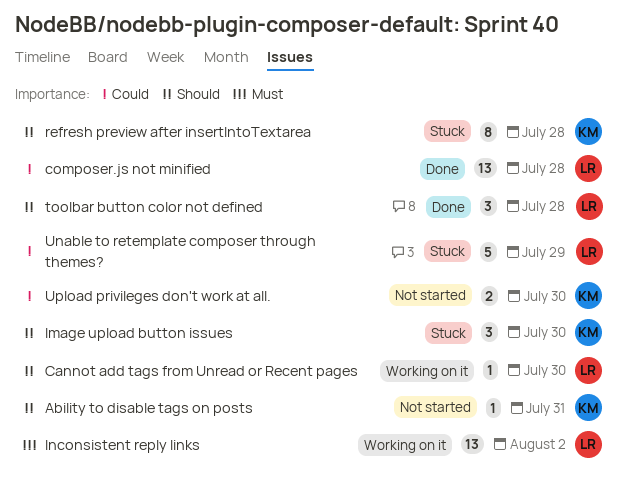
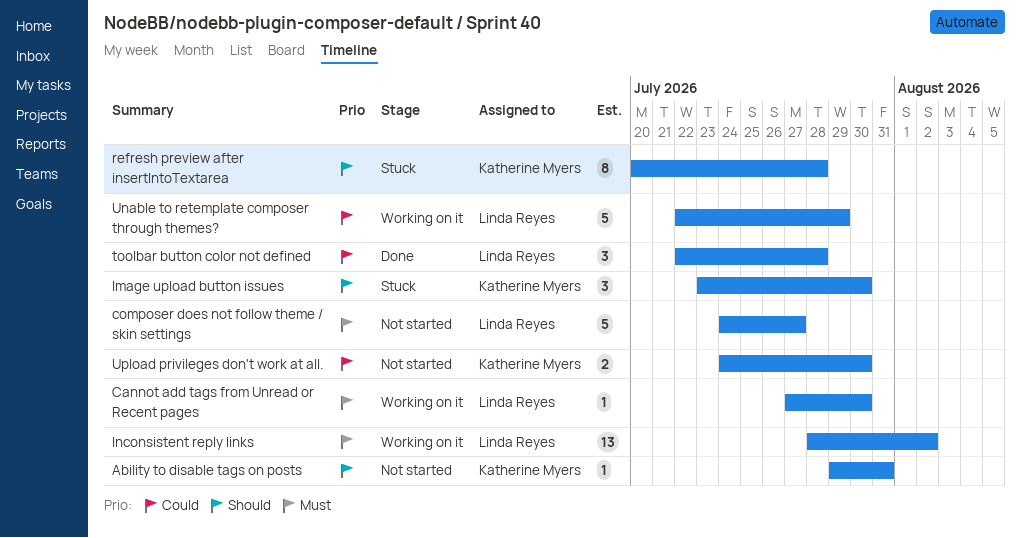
Cannot add tags from Unread or Recent pages, priority: Should -> Must
composer does not follow theme / skin settings: none -> present
composer.js not minified: present -> none
toolbar button color not defined, priority: Should -> Could
Unable to retemplate composer through themes?, status: Stuck -> Working on it

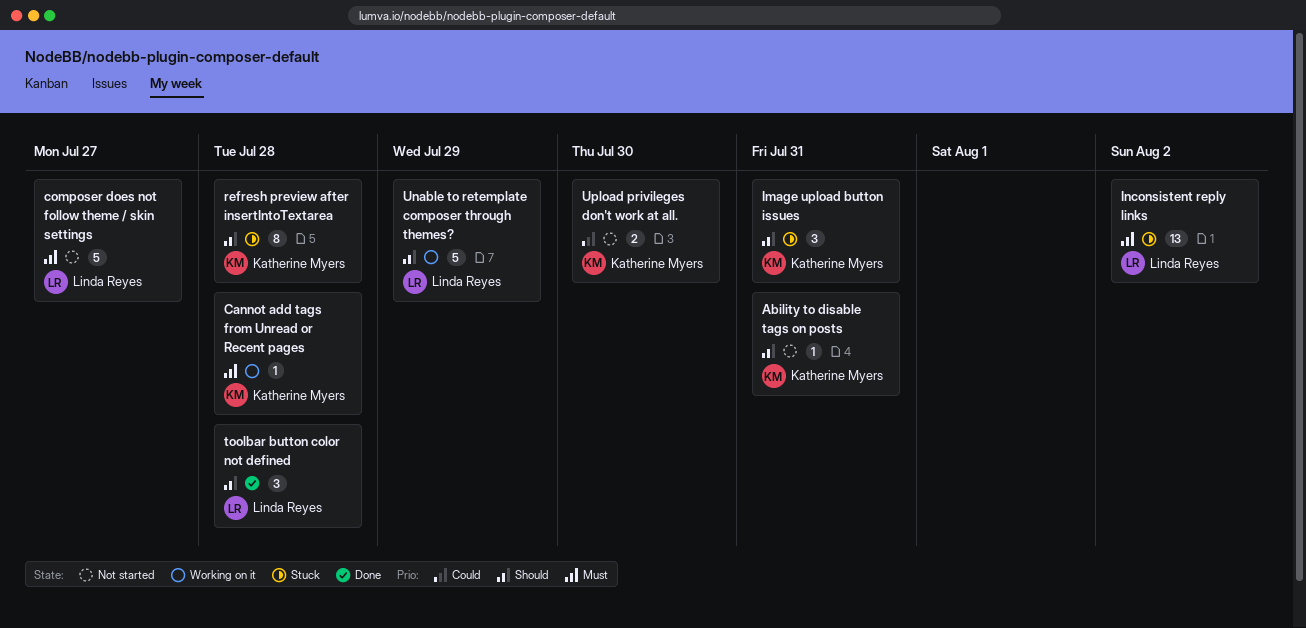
Cannot add tags from Unread or Recent pages, owner: Linda Reyes -> Katherine Myers
Cannot add tags from Unread or Recent pages, due: Jul 30 -> Jul 28
Image upload button issues, due: Jul 30 -> Jul 31
Inconsistent reply links, status: Working on it -> Stuck
toolbar button color not defined, priority: Could -> Should
Unable to retemplate composer through themes?, priority: Could -> Should

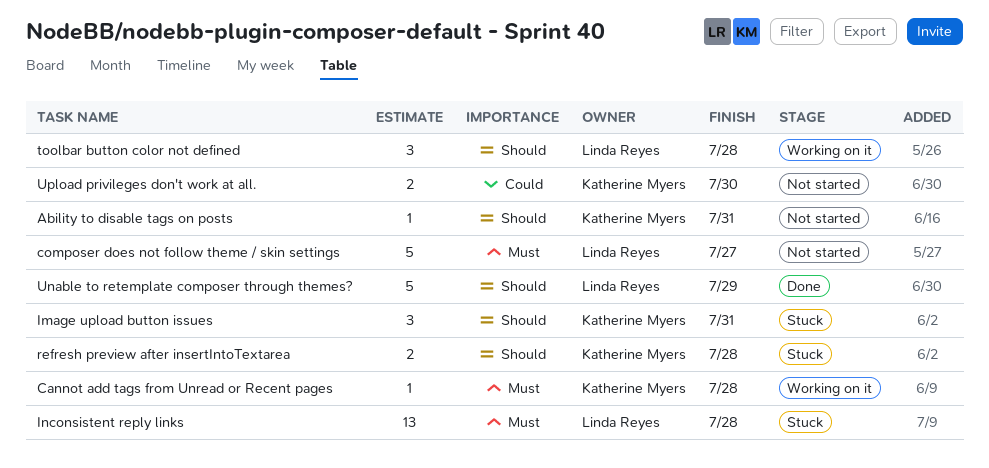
Inconsistent reply links, due: Aug 2 -> Jul 28
refresh preview after insertIntoTextarea, estimate: 8 -> 2
toolbar button color not defined, status: Done -> Working on it
Unable to retemplate composer through themes?, status: Working on it -> Done

